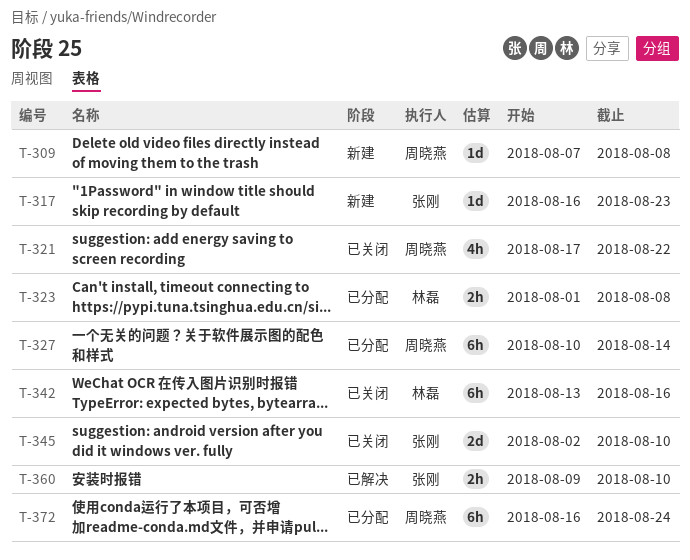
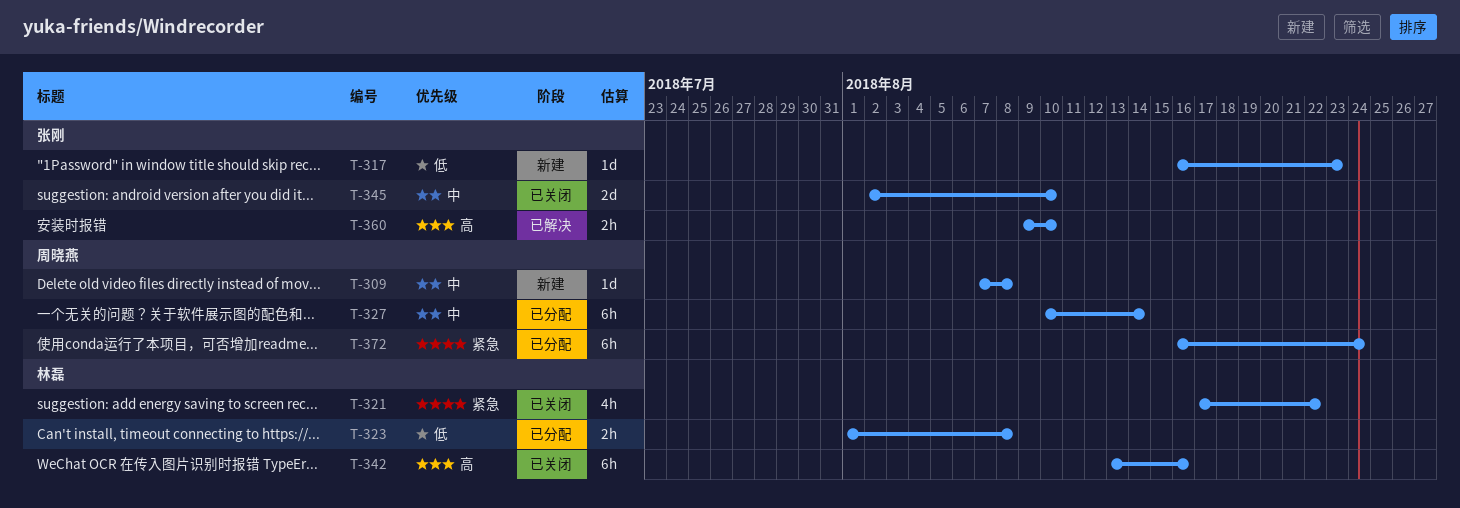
T-321, owner: 周晓燕 -> 林磊

